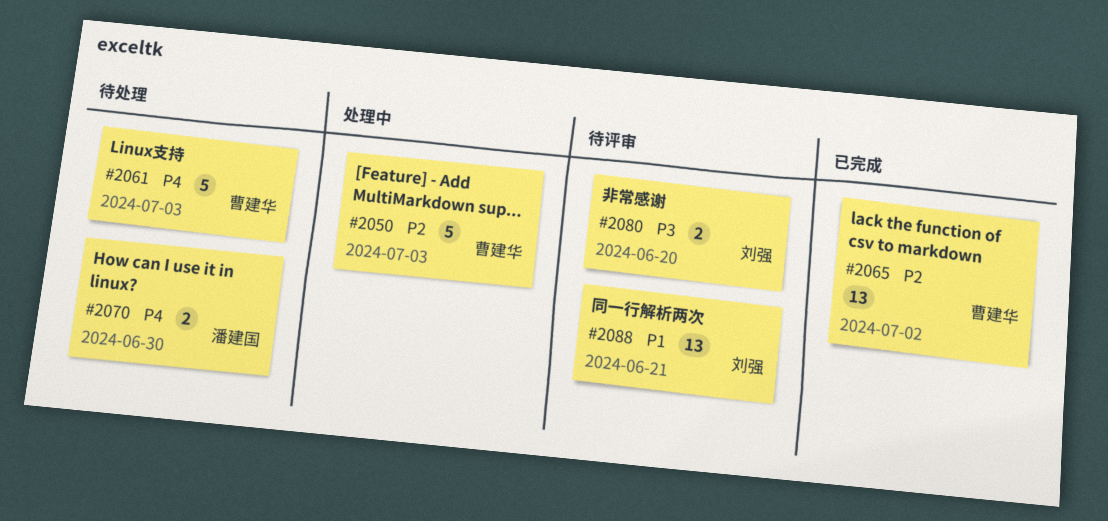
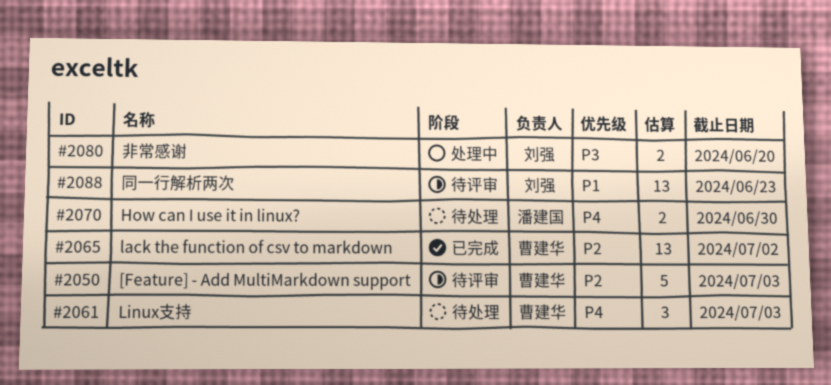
#2050, status: 处理中 -> 待评审
#2061, estimate: 5 -> 3
#2080, status: 待评审 -> 处理中
#2088, due: Jun 21 -> Jun 23

